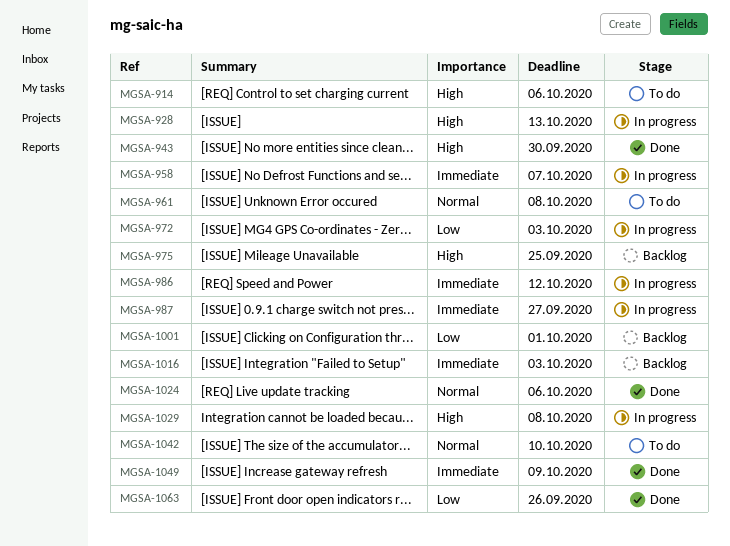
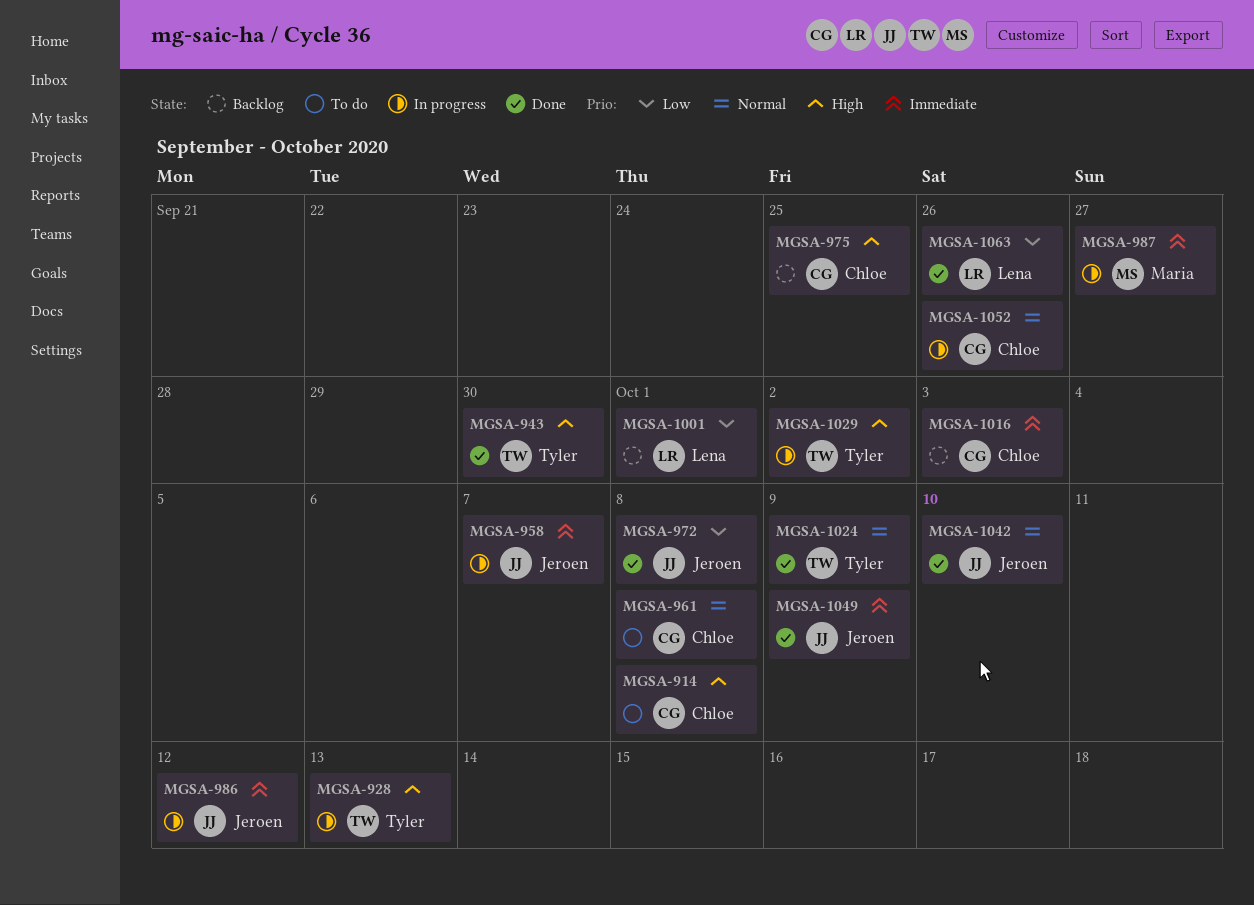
MGSA-914, due: Oct 6 -> Oct 8
MGSA-972, status: In progress -> Done
MGSA-972, due: Oct 3 -> Oct 8
MGSA-1024, due: Oct 6 -> Oct 9
MGSA-1029, due: Oct 8 -> Oct 2
MGSA-1042, status: To do -> Done
MGSA-1052: none -> present

